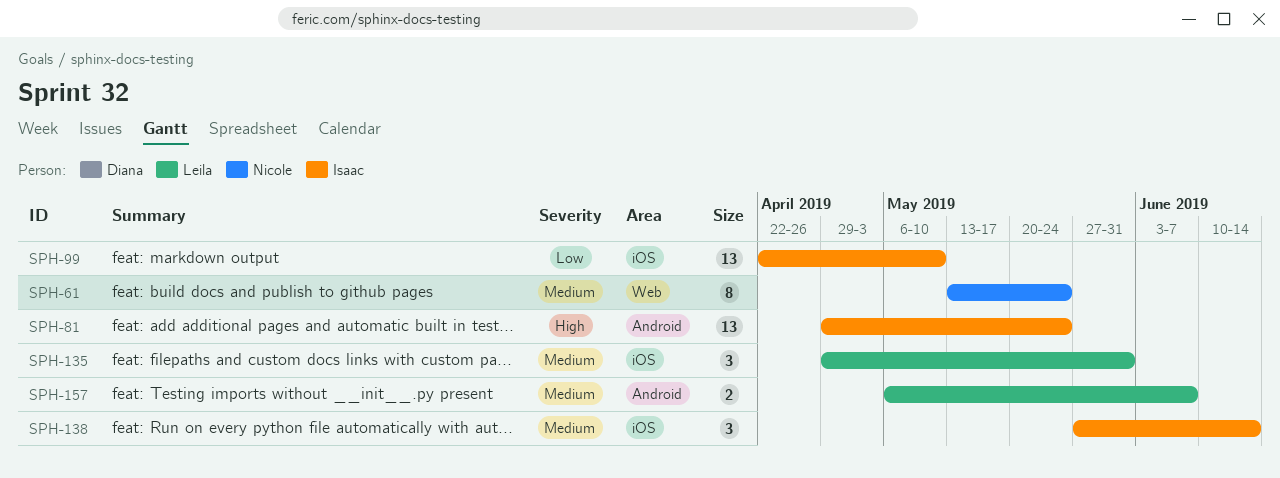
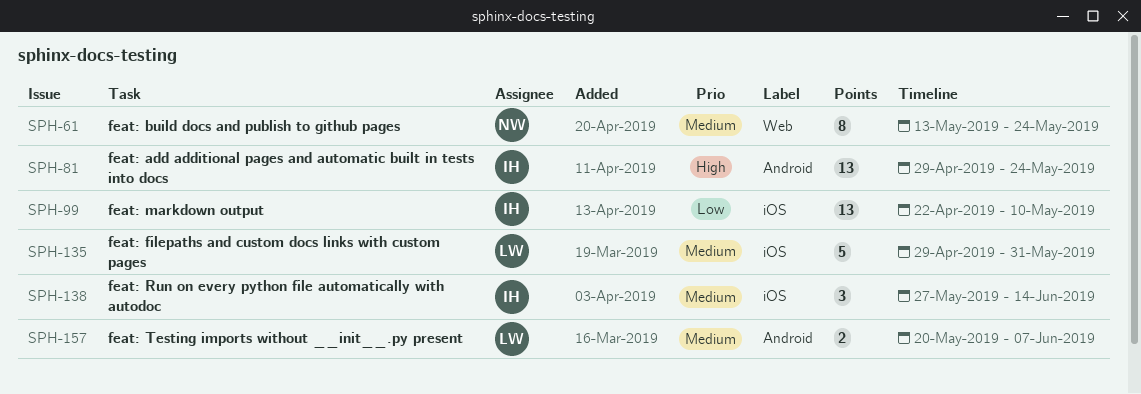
SPH-135, estimate: 3 -> 5
SPH-157, start: May 6 -> May 20

